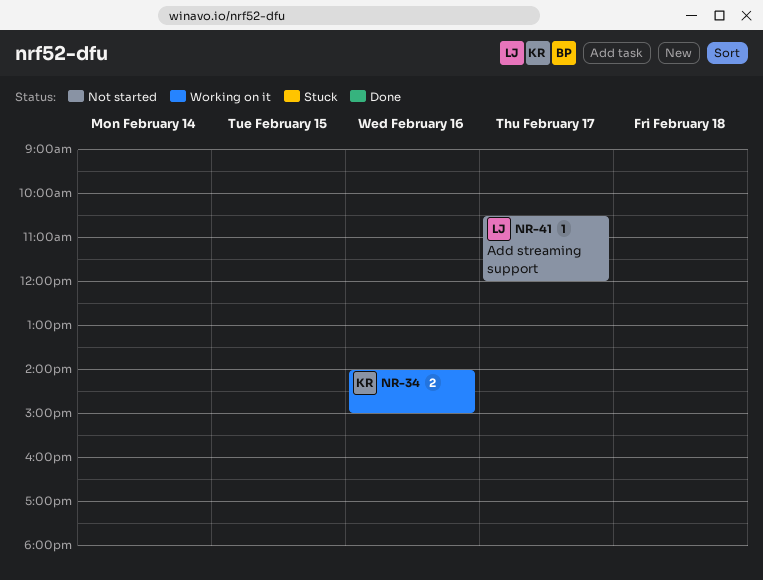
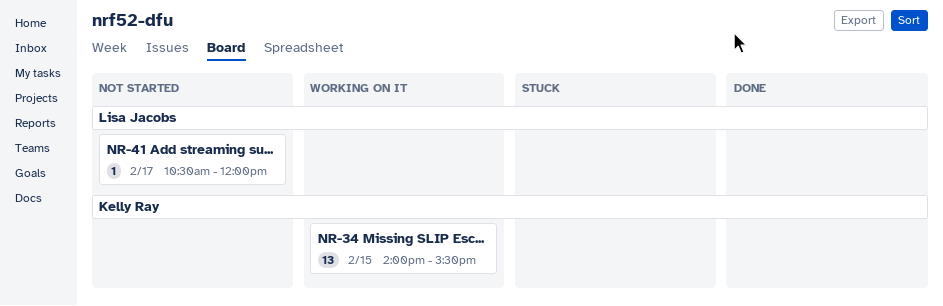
NR-34, estimate: 2 -> 13
NR-34, day: Feb 16 -> Feb 15
NR-34, ends: 15:00 -> 15:30

